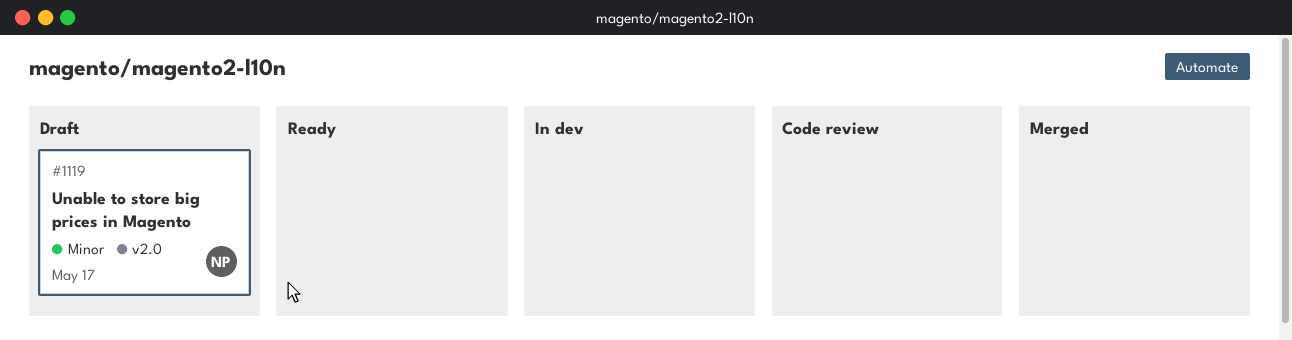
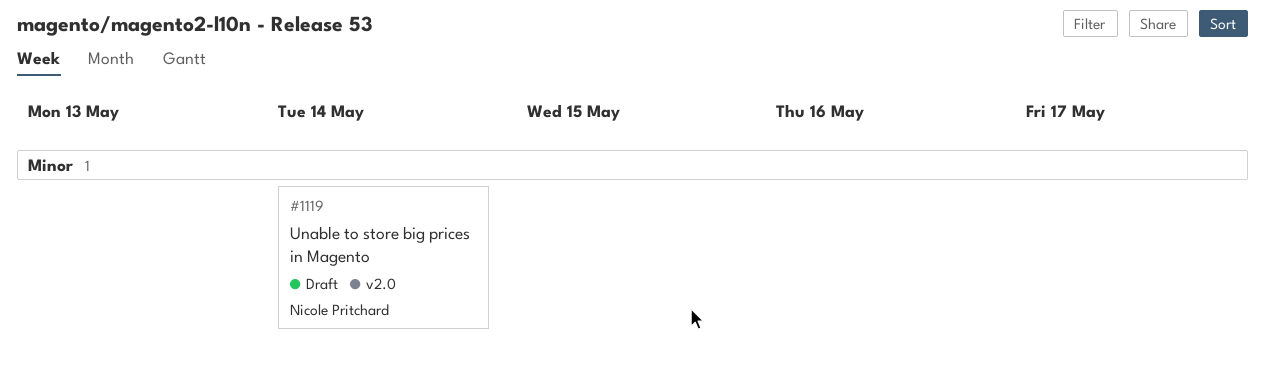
#1119, due: May 17 -> May 14

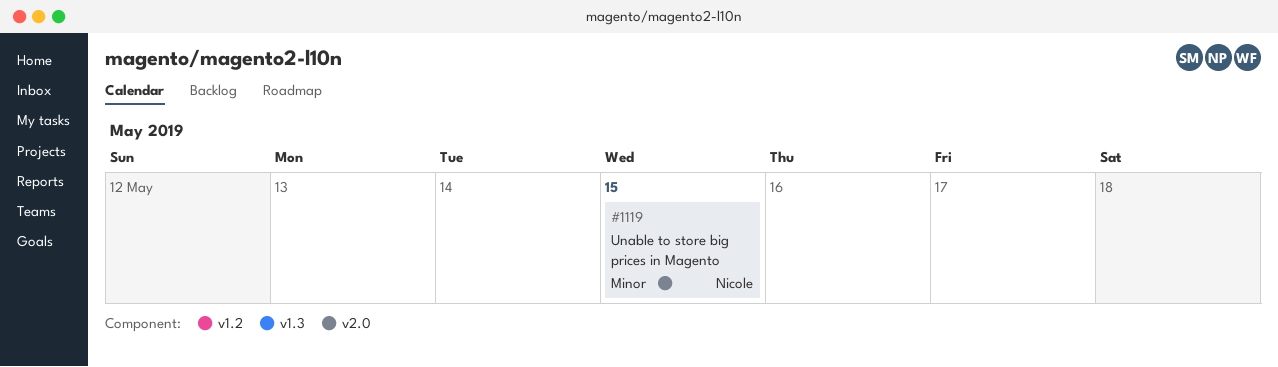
#1119, due: May 14 -> May 15

